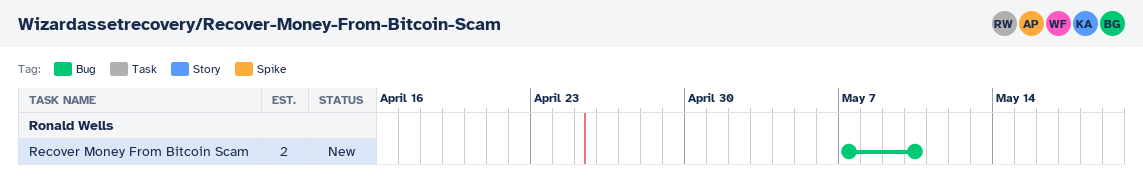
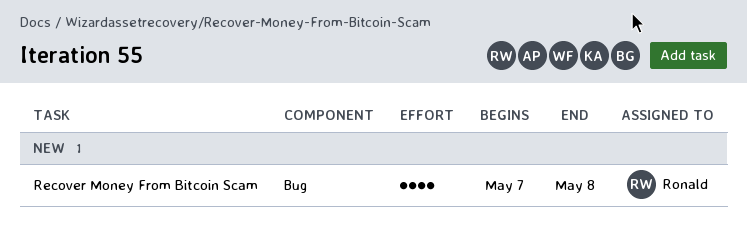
Recover Money From Bitcoin Scam, estimate: 2 -> 4
Recover Money From Bitcoin Scam, due: May 10 -> May 8

